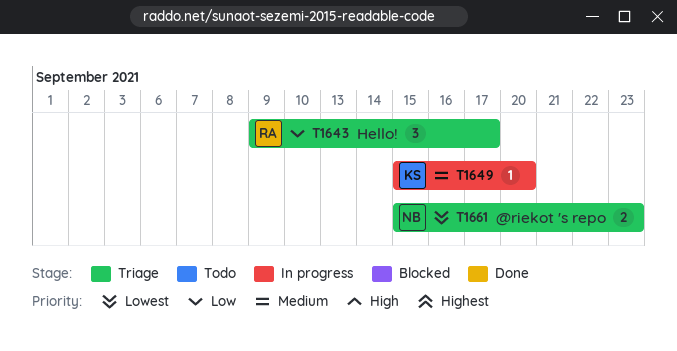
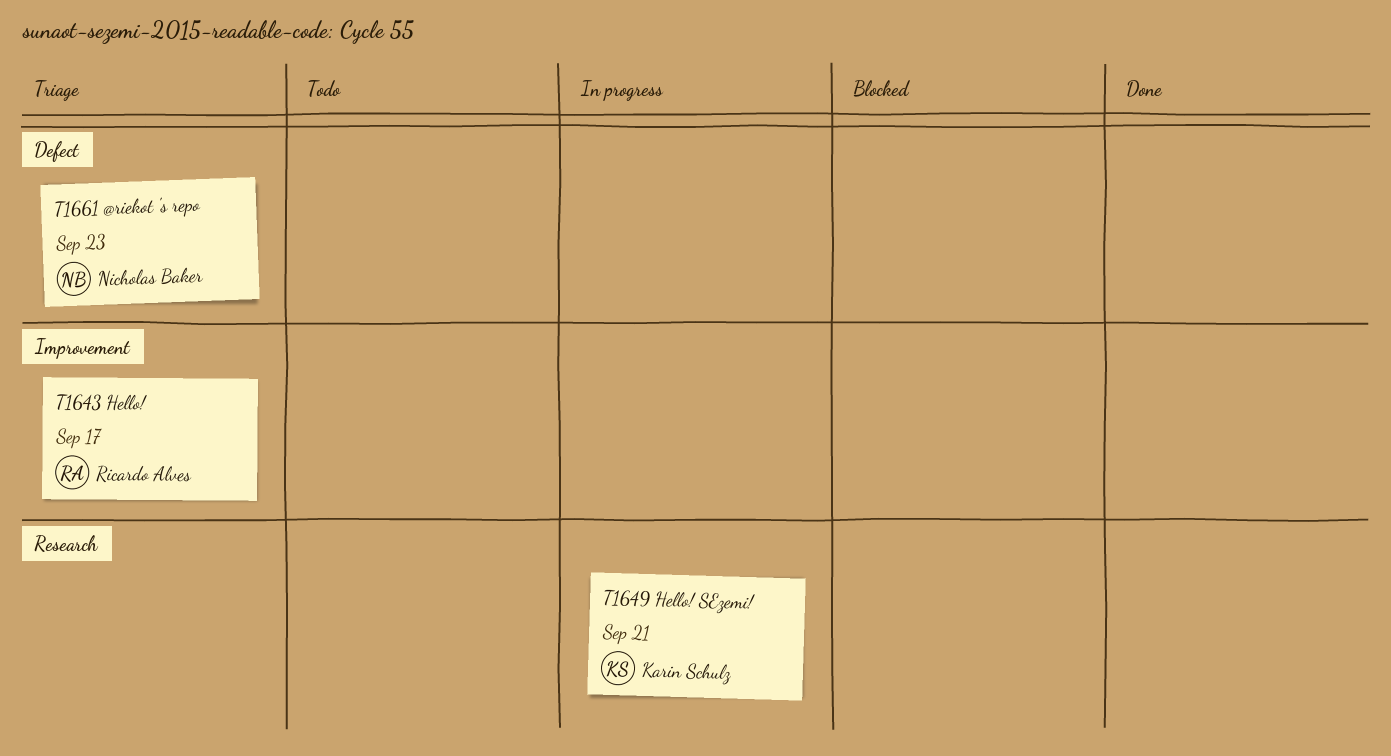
T1649, due: Sep 20 -> Sep 21

